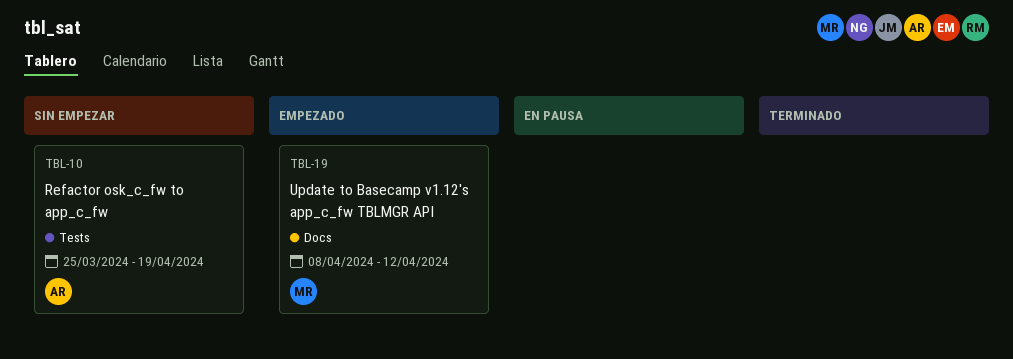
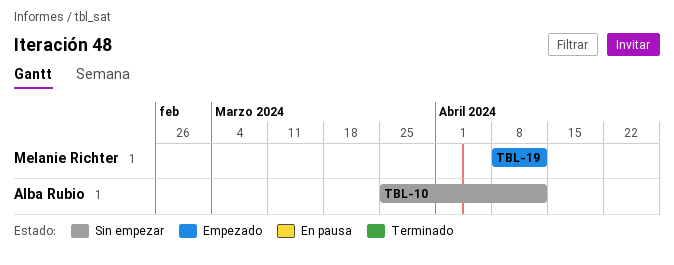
TBL-10, due: Apr 19 -> Apr 12

